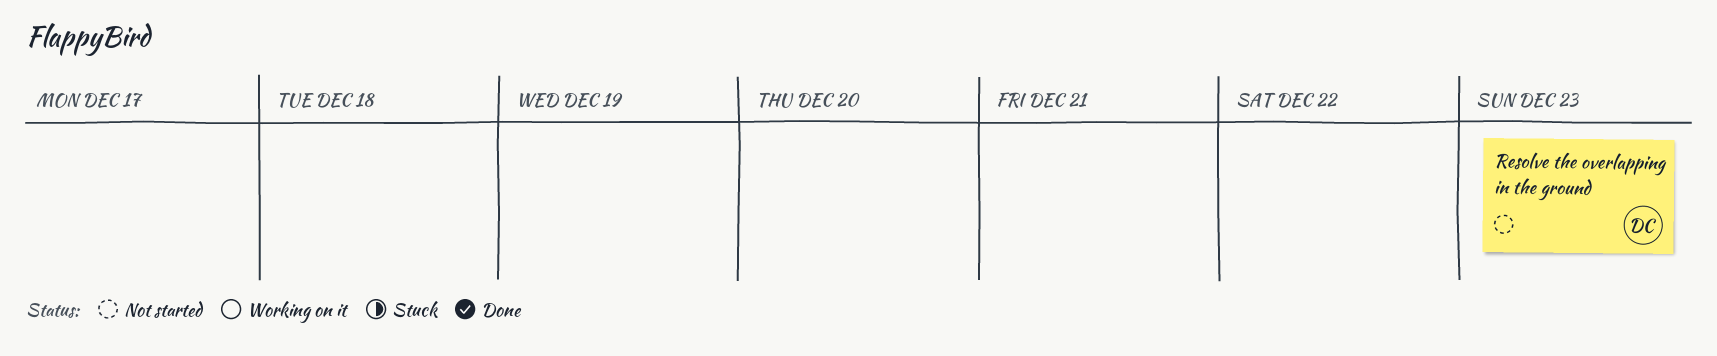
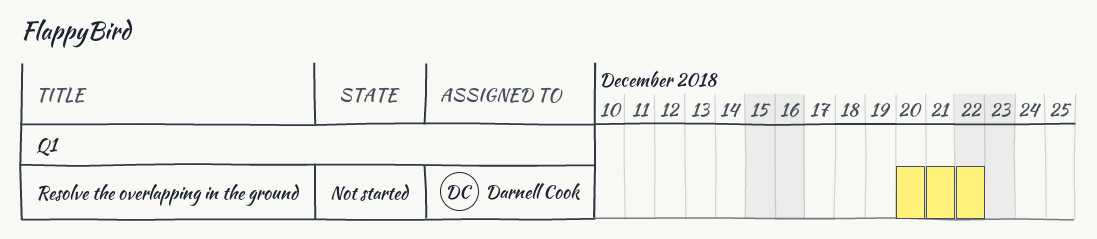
Resolve the overlapping in the ground, due: Dec 23 -> Dec 22

